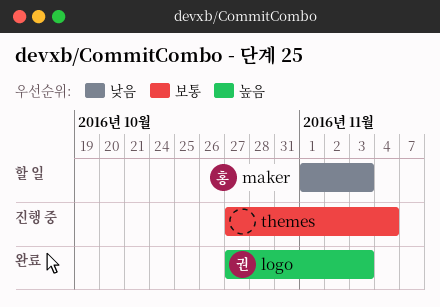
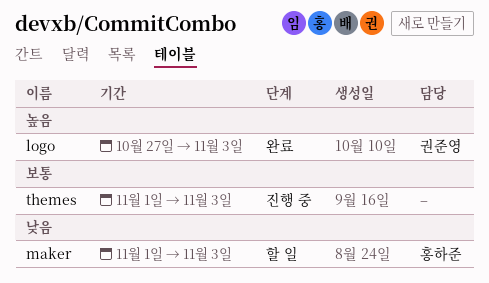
themes, start: Oct 27 -> Nov 1
themes, due: Nov 4 -> Nov 3

